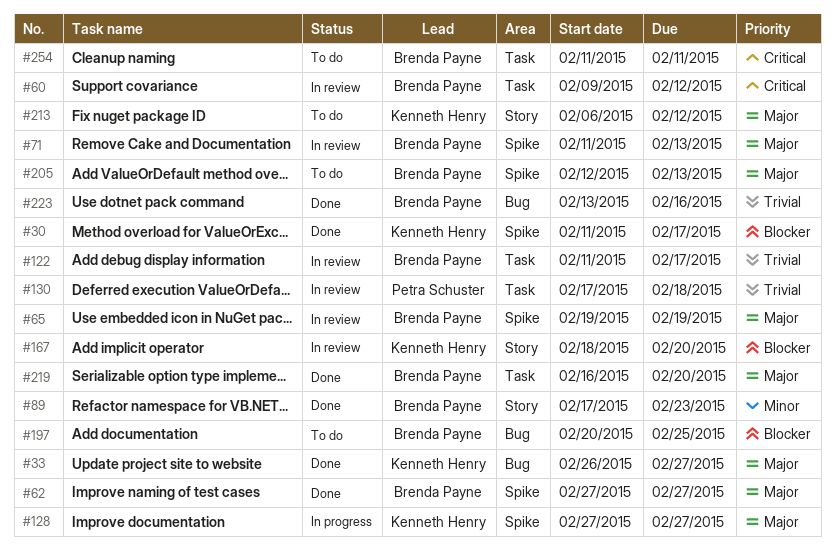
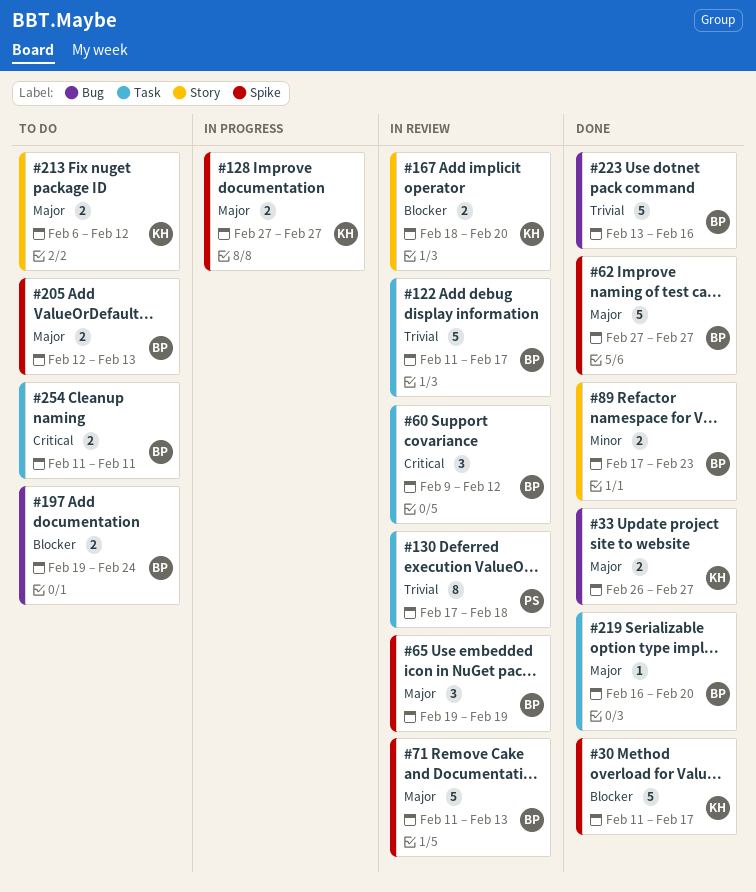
#197, start: Feb 20 -> Feb 19
#197, due: Feb 25 -> Feb 24

